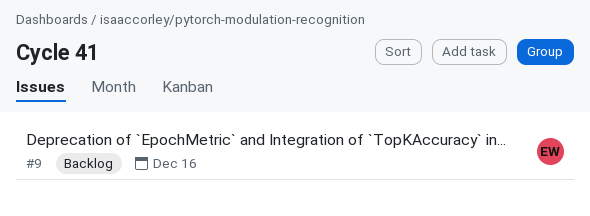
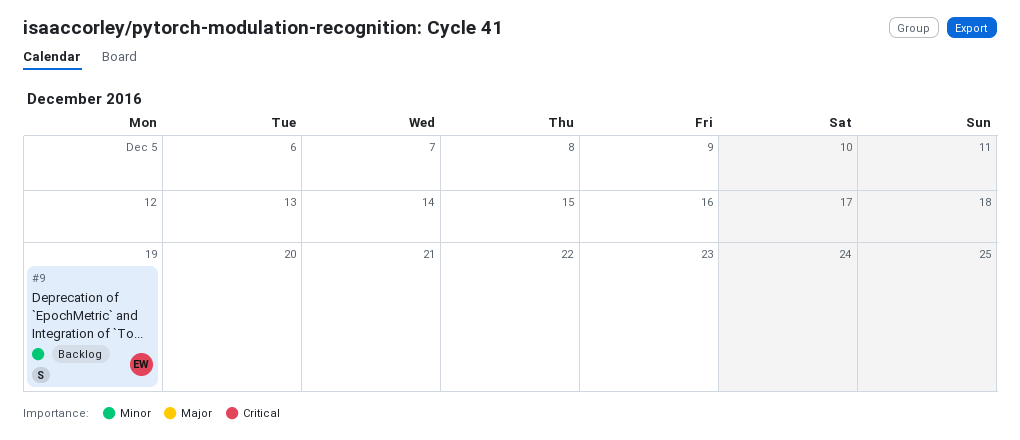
#9, due: Dec 16 -> Dec 19

